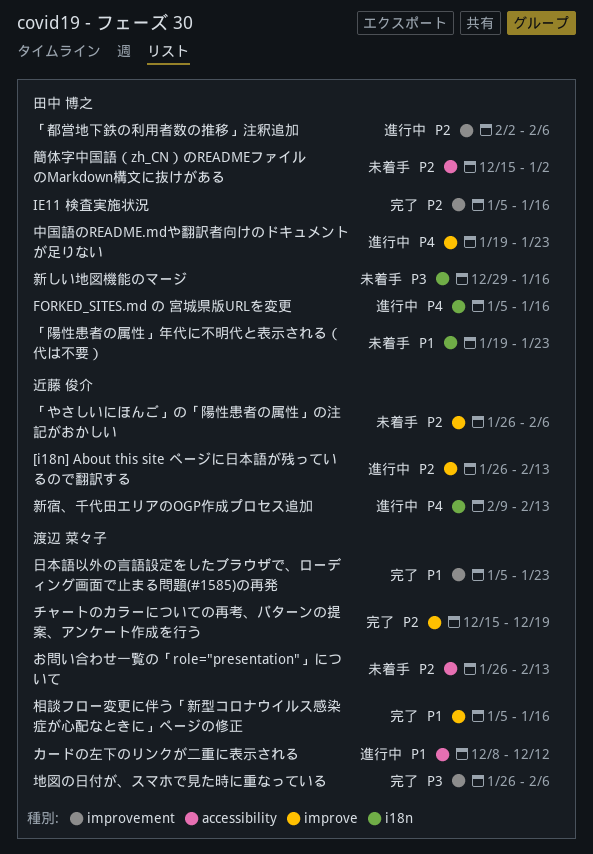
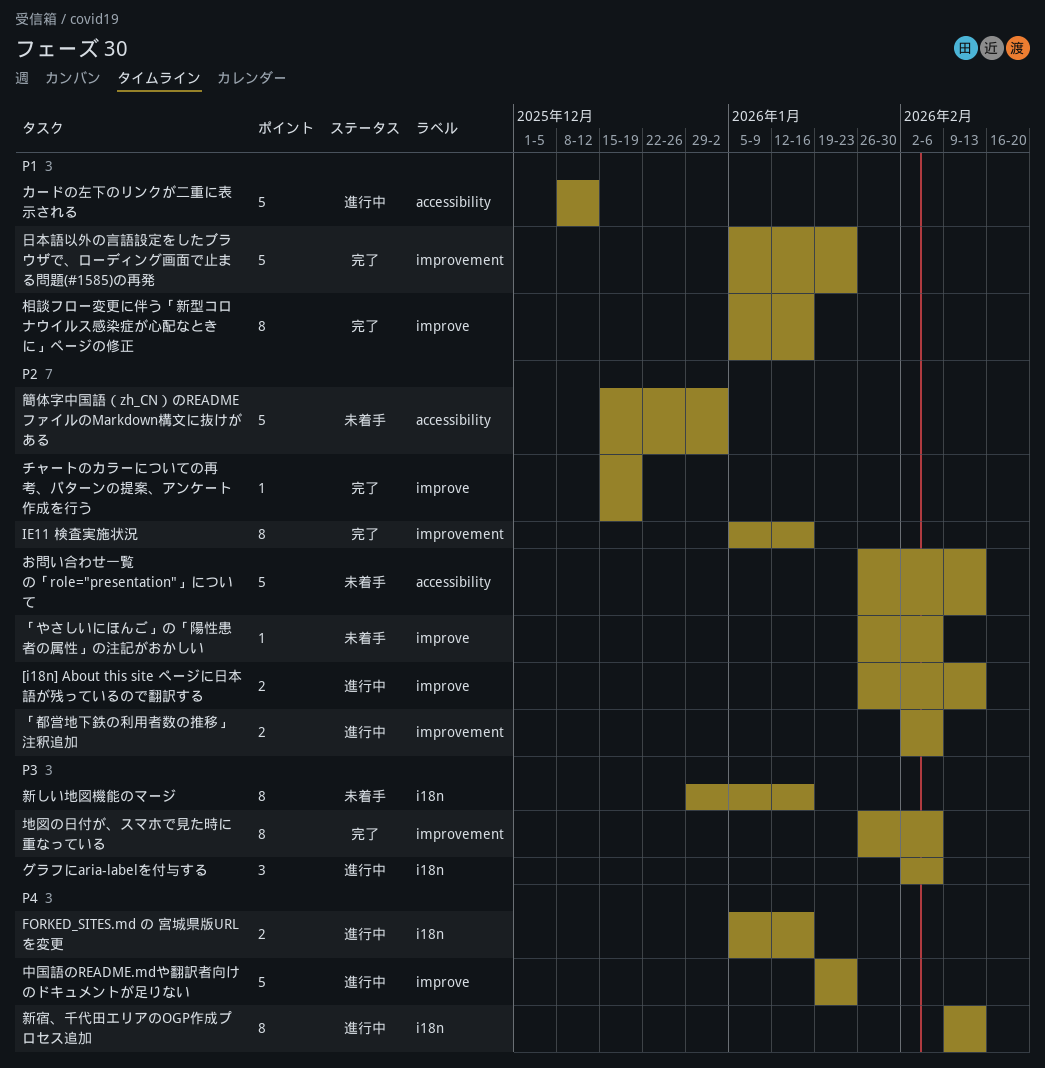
「陽性患者の属性」年代に不明代と表示される（代は不要）: present -> none
グラフにaria-labelを付与する: none -> present

